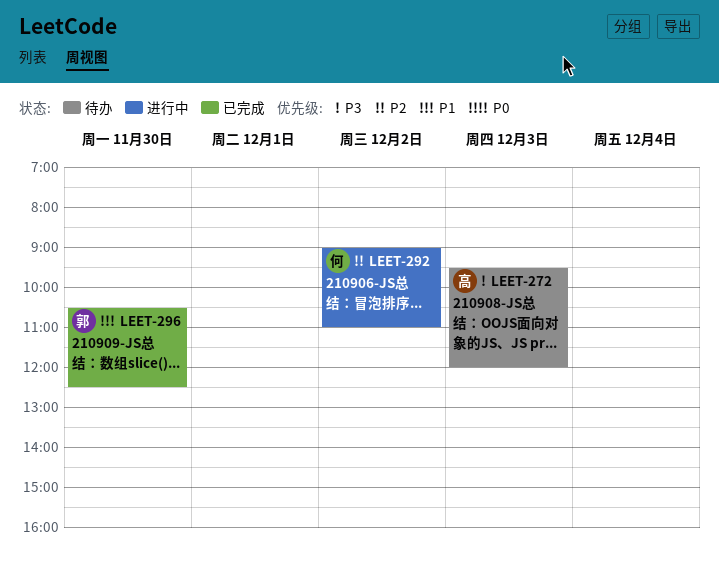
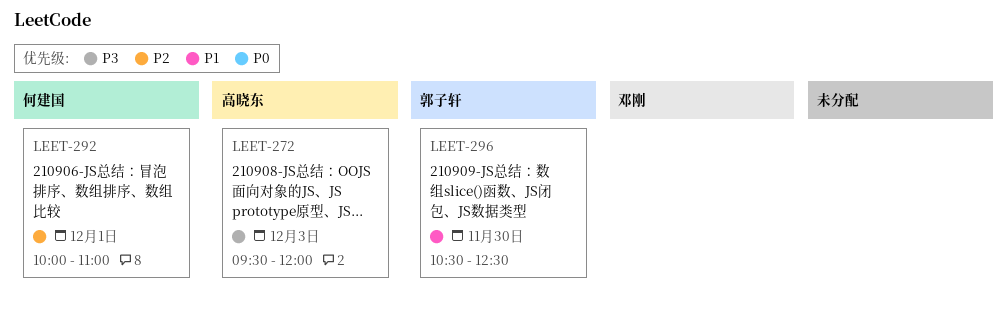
LEET-292, day: Dec 2 -> Dec 1
LEET-292, begins: 09:00 -> 10:00

